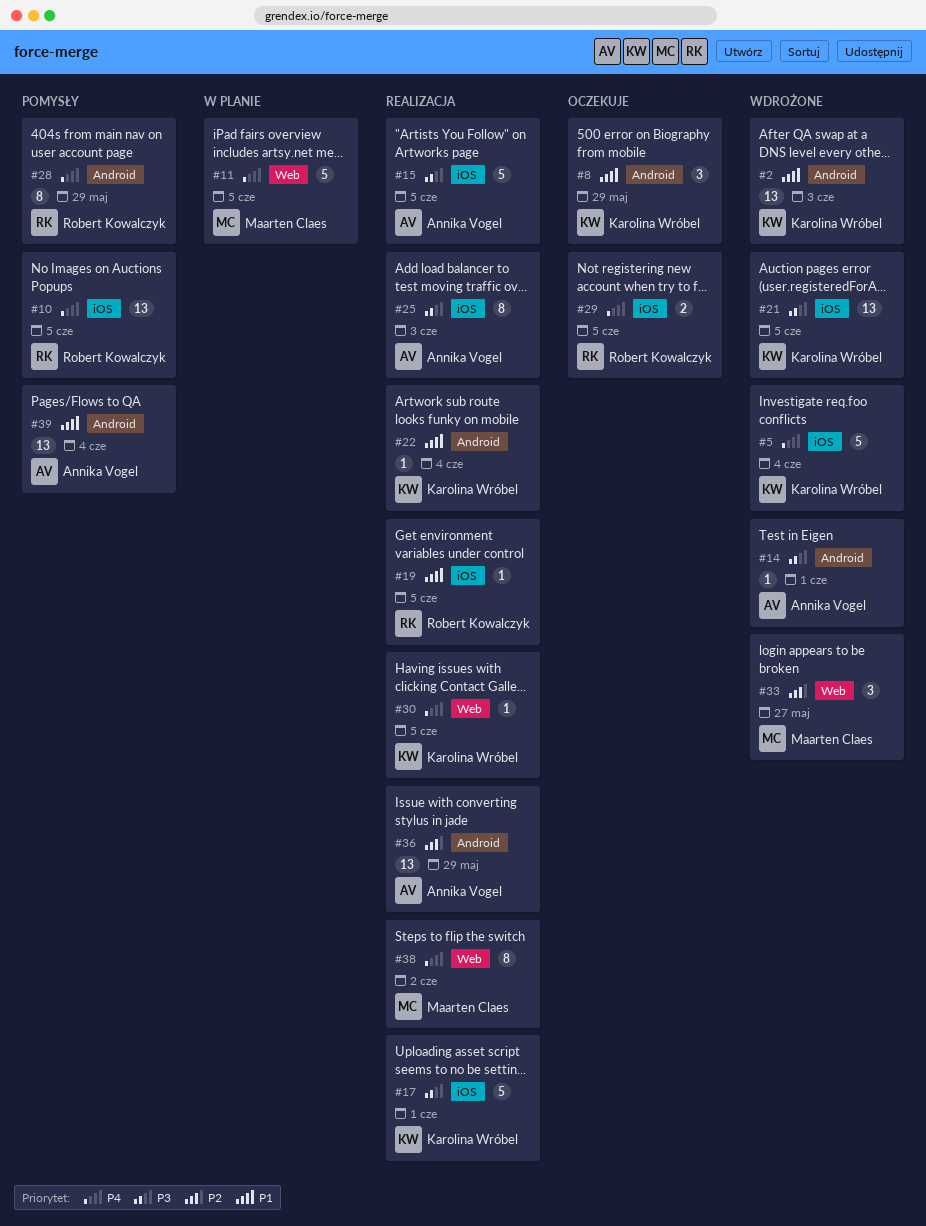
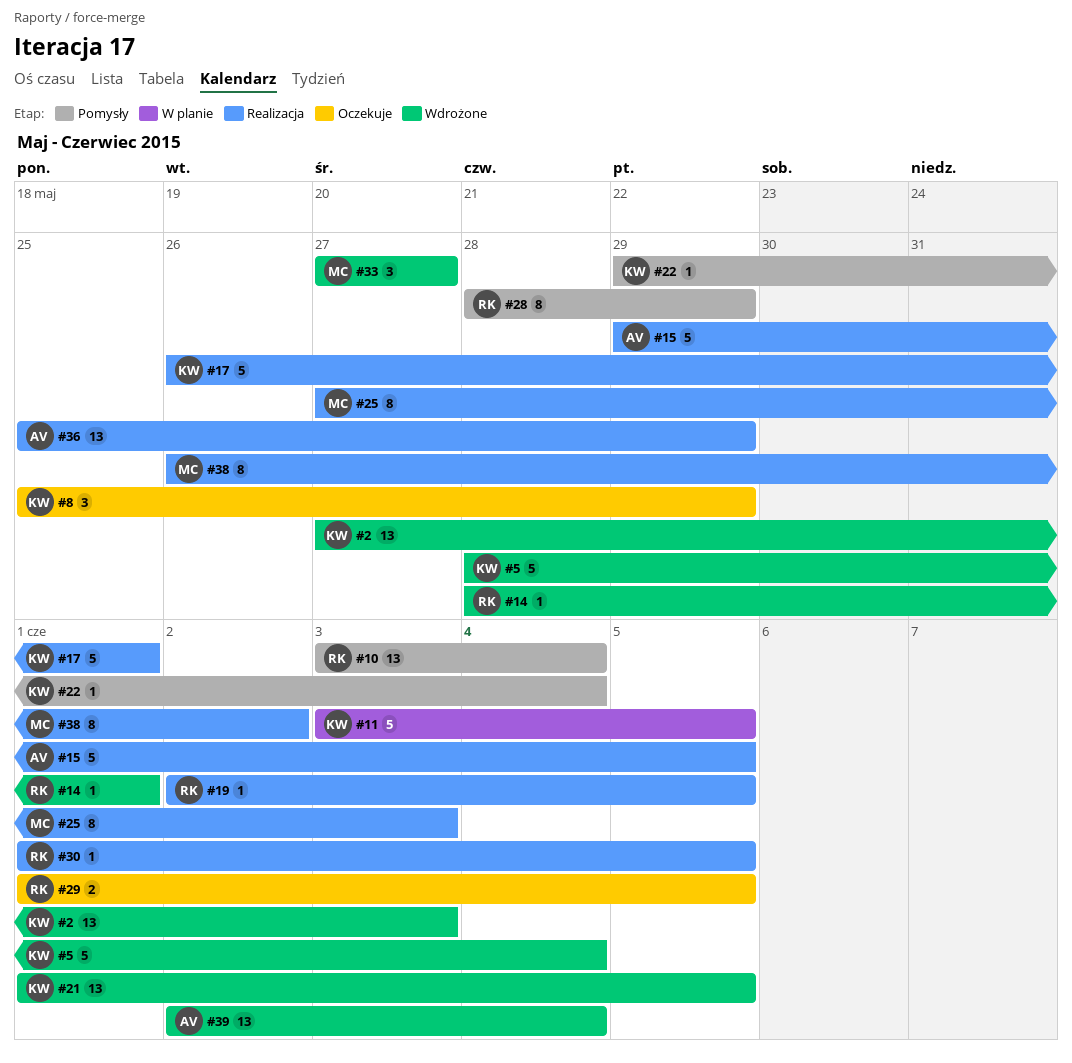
#10, due: Jun 5 -> Jun 4
#11, owner: Maarten Claes -> Karolina Wróbel
#14, owner: Annika Vogel -> Robert Kowalczyk
#22, status: Realizacja -> Pomysły
#25, owner: Annika Vogel -> Maarten Claes
#30, owner: Karolina Wróbel -> Robert Kowalczyk
#39, status: Pomysły -> Wdrożone

